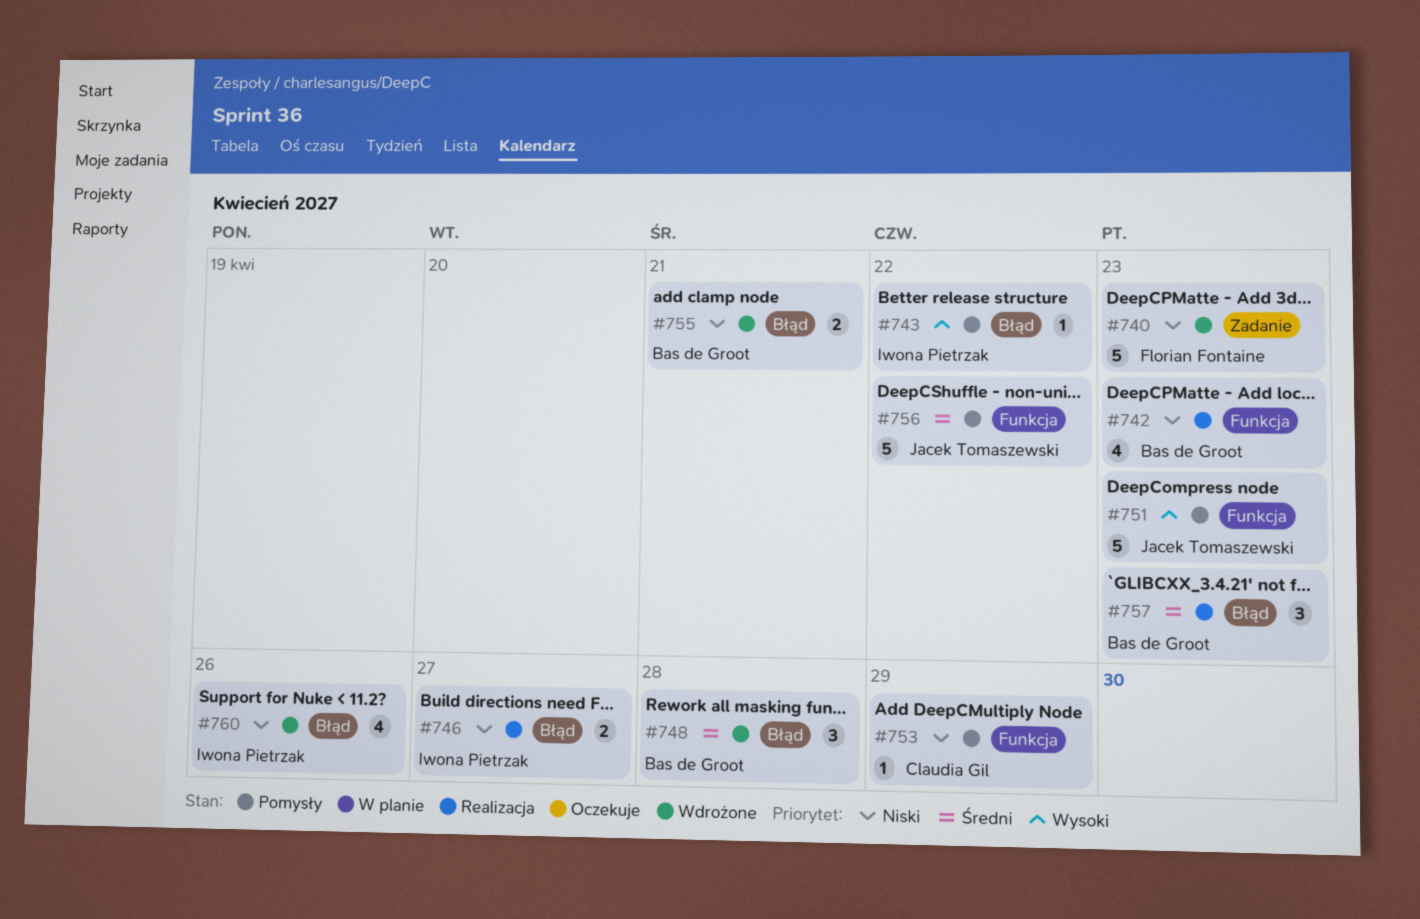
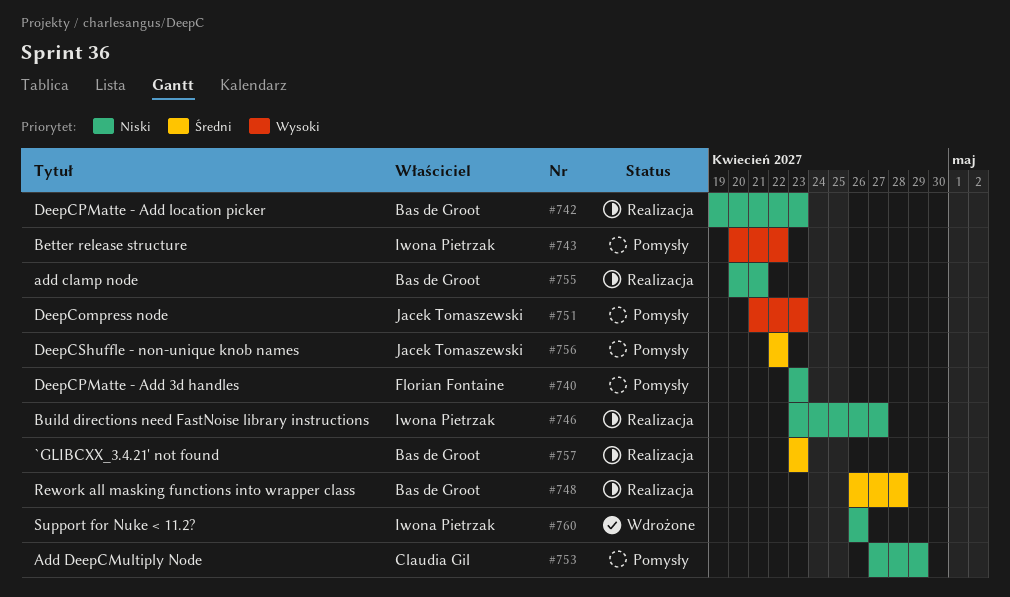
#740, status: Wdrożone -> Pomysły
#748, status: Wdrożone -> Realizacja
#755, status: Wdrożone -> Realizacja

